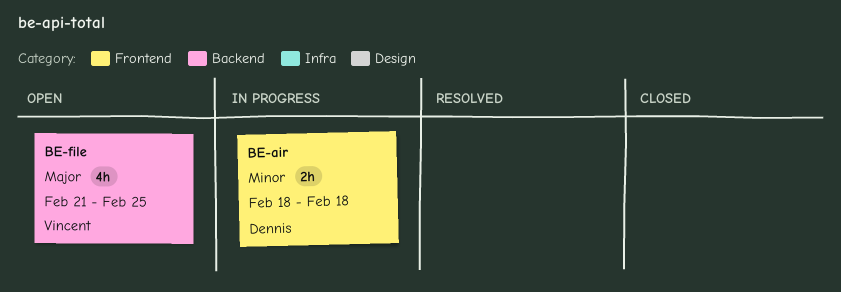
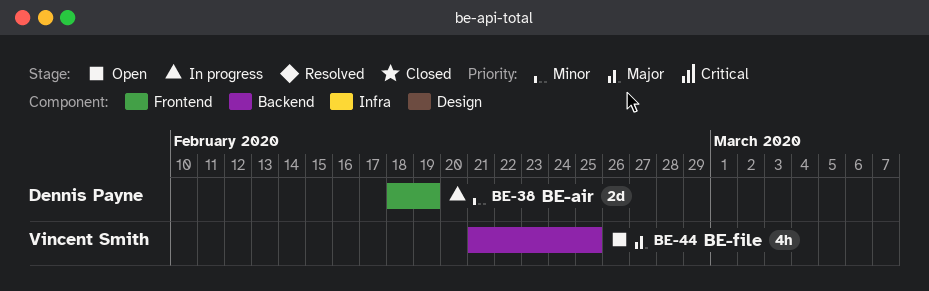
BE-air, estimate: 2h -> 2d
BE-air, due: Feb 18 -> Feb 19

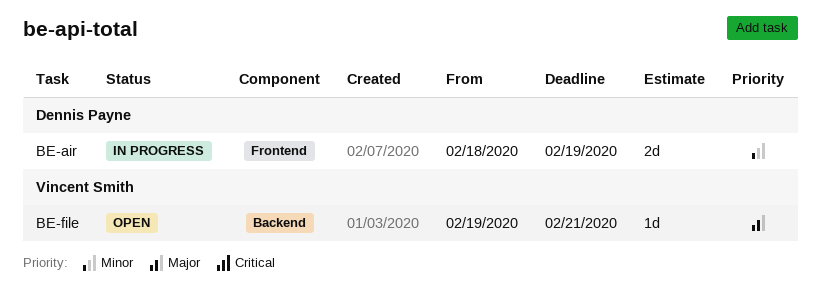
BE-file, estimate: 4h -> 1d
BE-file, start: Feb 21 -> Feb 19
BE-file, due: Feb 25 -> Feb 21

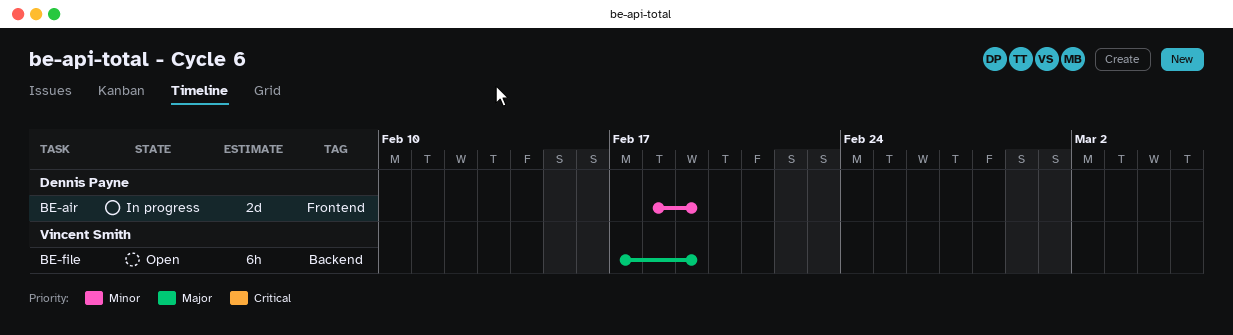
BE-file, estimate: 1d -> 6h
BE-file, start: Feb 19 -> Feb 17
BE-file, due: Feb 21 -> Feb 19

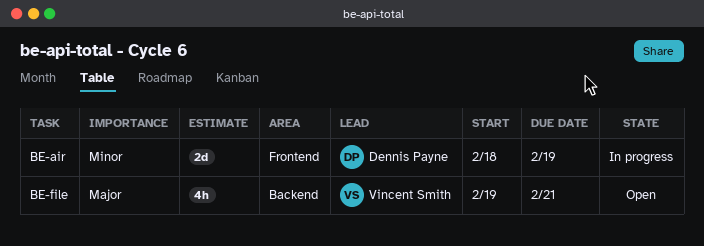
BE-file, estimate: 6h -> 4h
BE-file, start: Feb 17 -> Feb 19
BE-file, due: Feb 19 -> Feb 21

